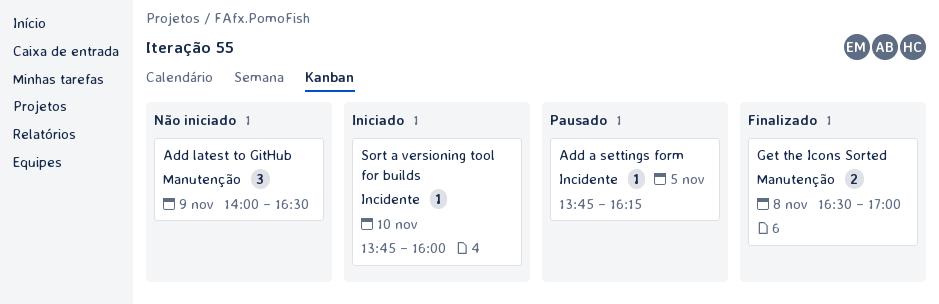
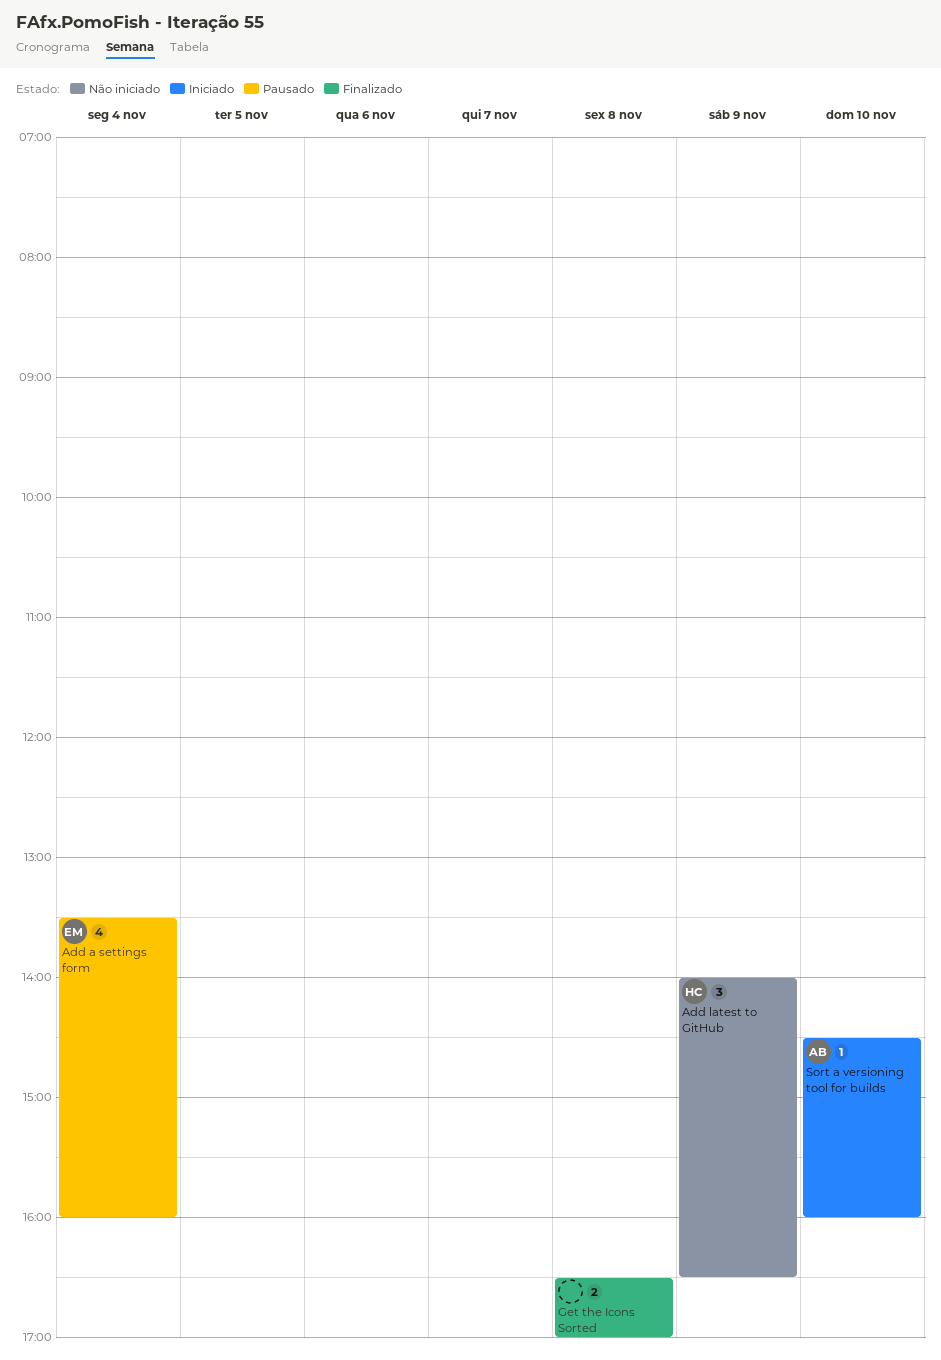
Add a settings form, estimate: 1 -> 4
Add a settings form, day: Nov 5 -> Nov 4
Add a settings form, begins: 13:45 -> 13:30
Add a settings form, ends: 16:15 -> 16:00
Sort a versioning tool for builds, begins: 13:45 -> 14:30

